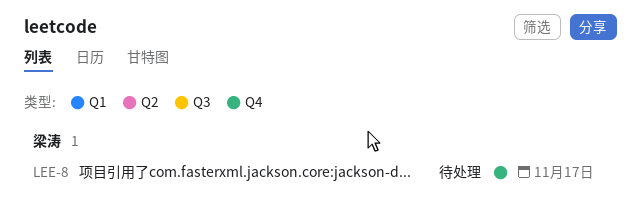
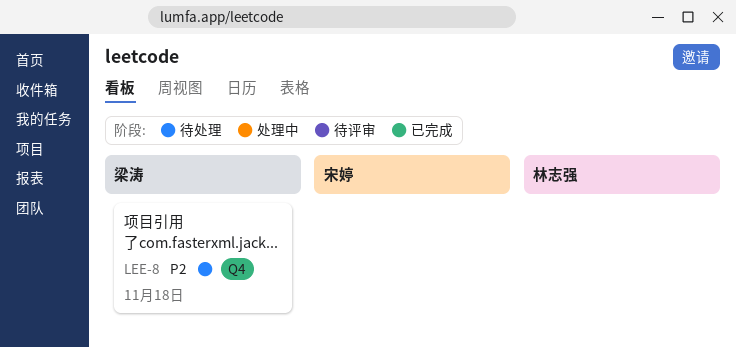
LEE-8, due: Nov 17 -> Nov 18

